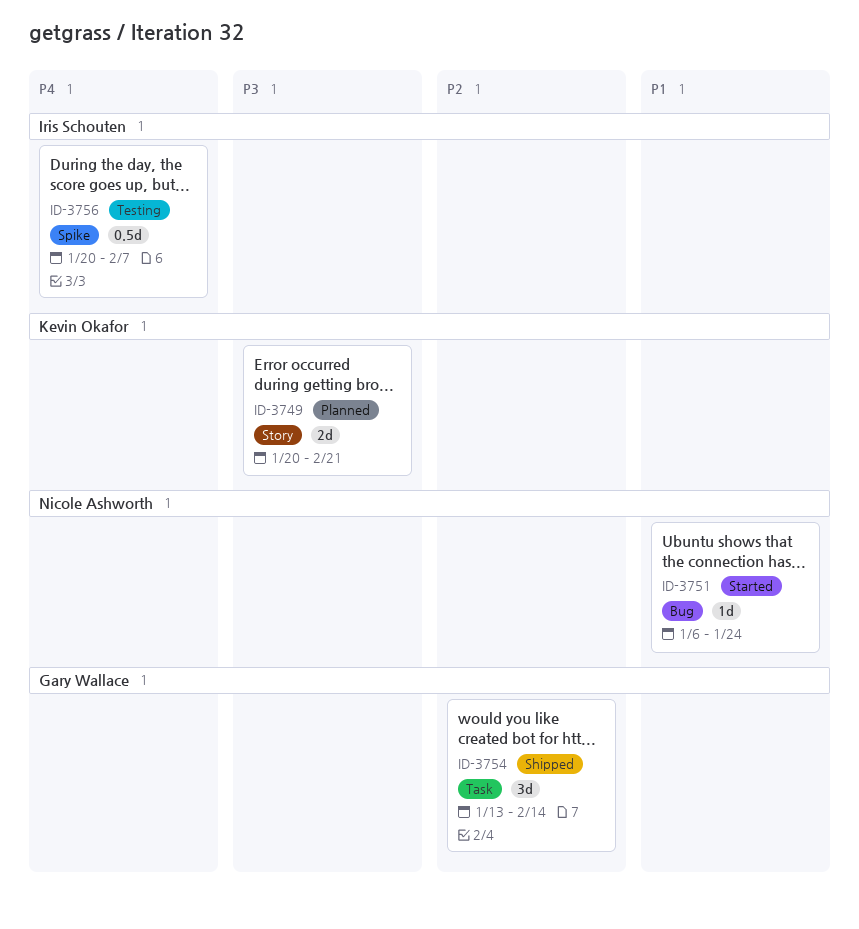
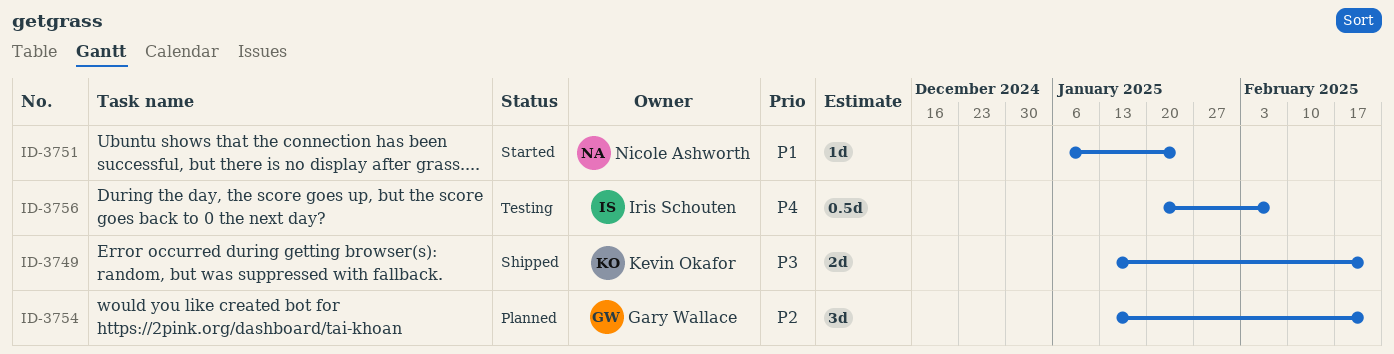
ID-3749, status: Planned -> Shipped
ID-3749, start: Jan 20 -> Jan 13
ID-3754, status: Shipped -> Planned
ID-3754, due: Feb 14 -> Feb 21

